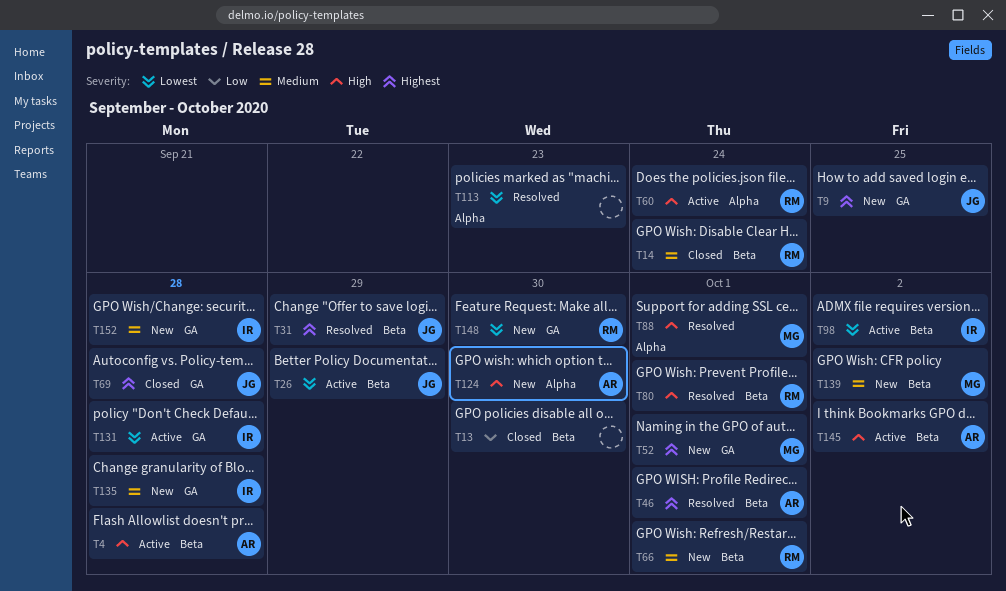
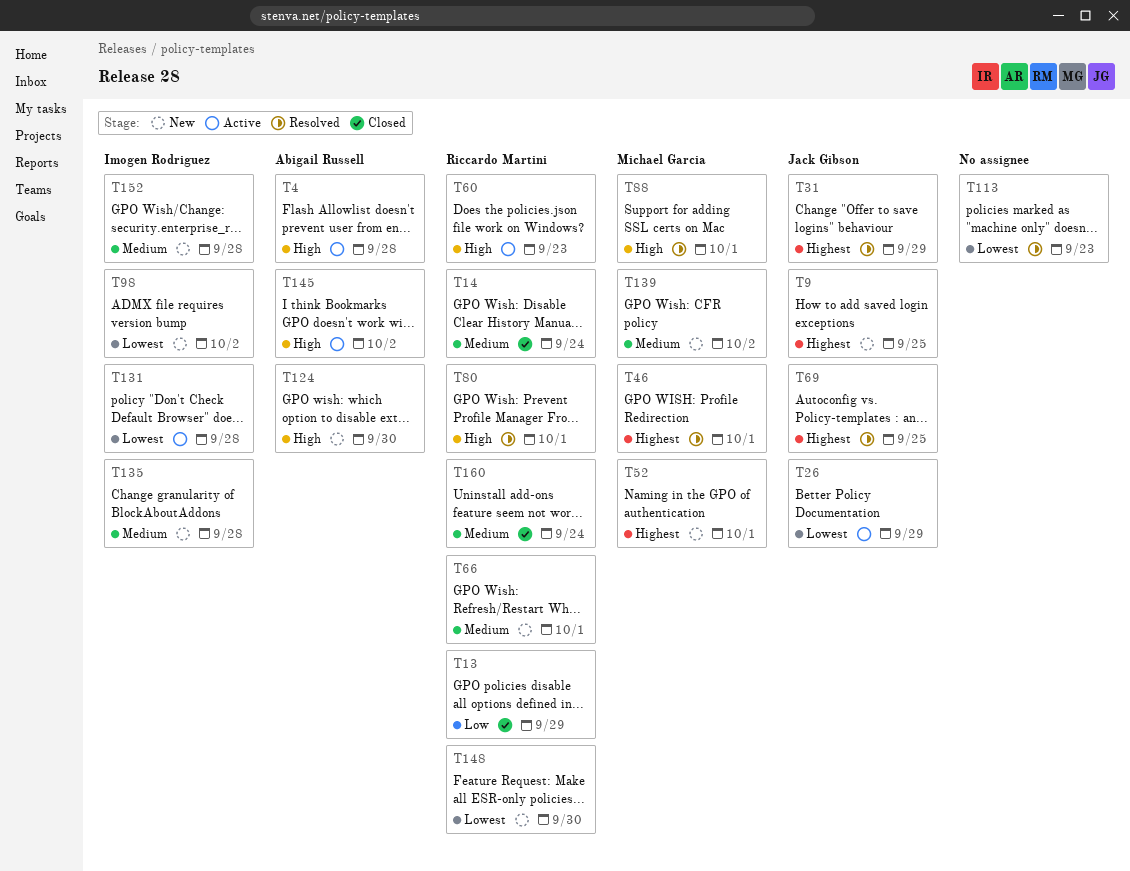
T13, owner: none -> Riccardo Martini
T13, due: Sep 30 -> Sep 29
T46, owner: Abigail Russell -> Michael Garcia
T60, due: Sep 24 -> Sep 23
T69, status: Closed -> Resolved
T69, due: Sep 28 -> Sep 25
T98, status: Active -> New
T160: none -> present

